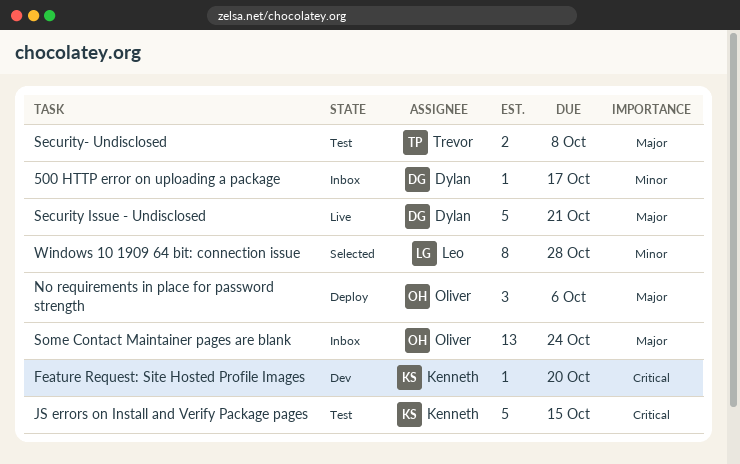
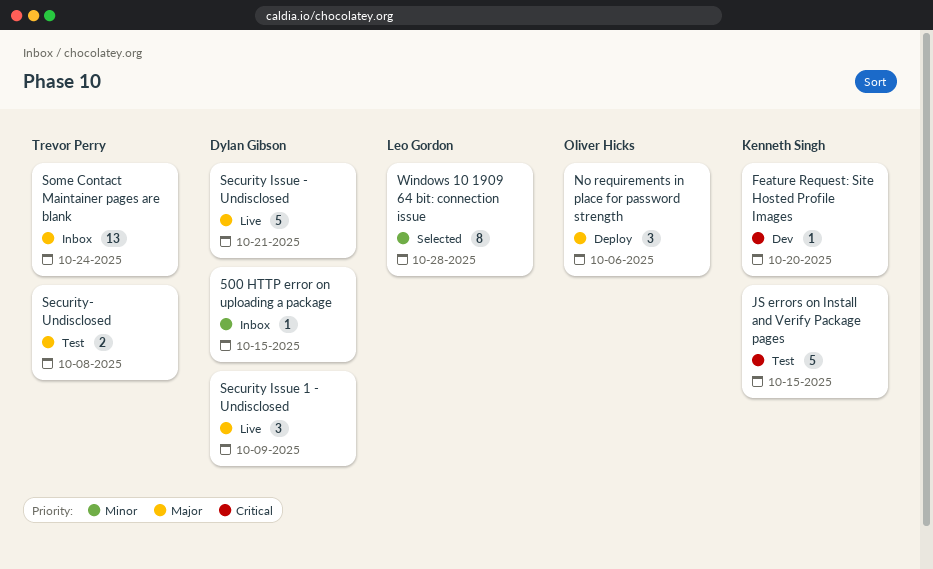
500 HTTP error on uploading a package, due: Oct 17 -> Oct 15
Security Issue 1 - Undisclosed: none -> present
Some Contact Maintainer pages are blank, owner: Oliver Hicks -> Trevor Perry

